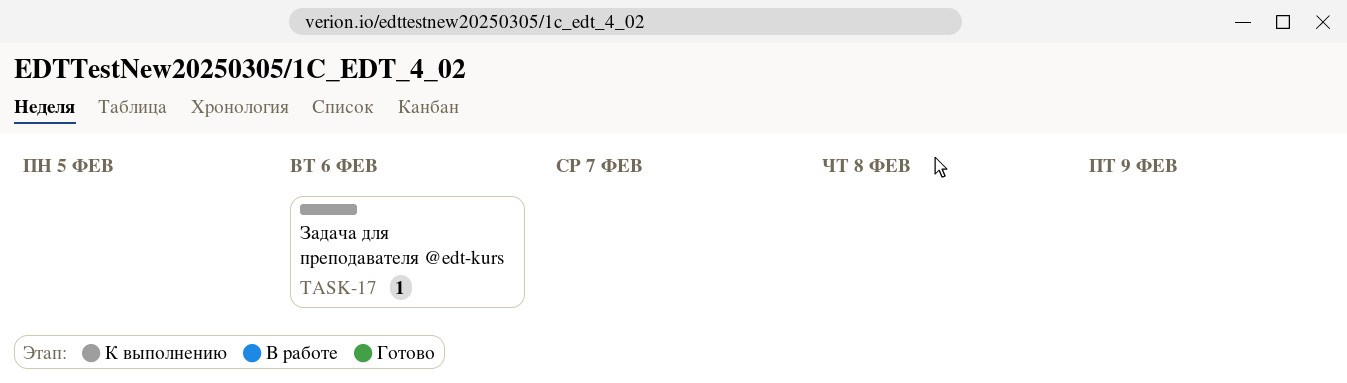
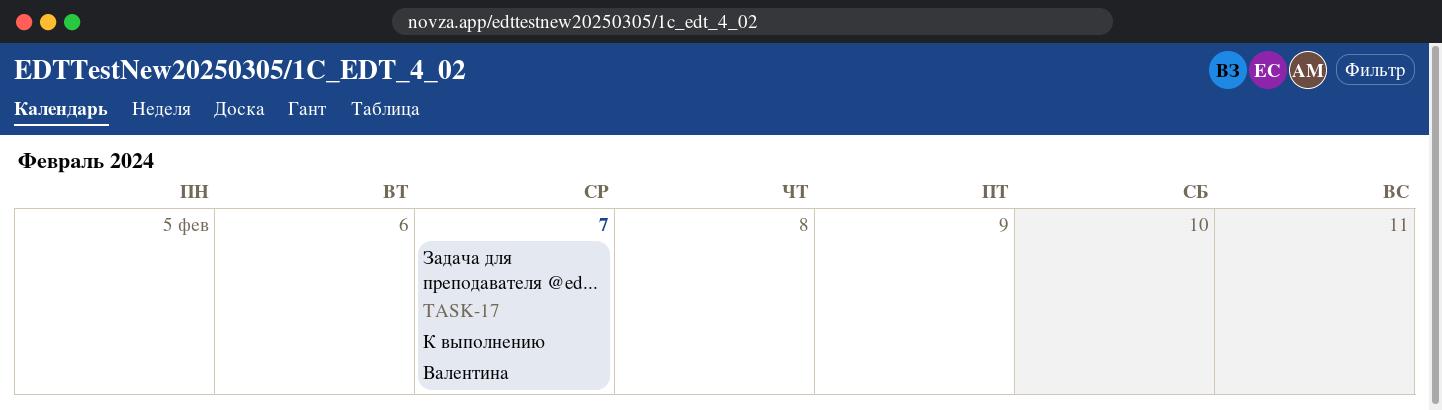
TASK-17, due: Feb 6 -> Feb 7

